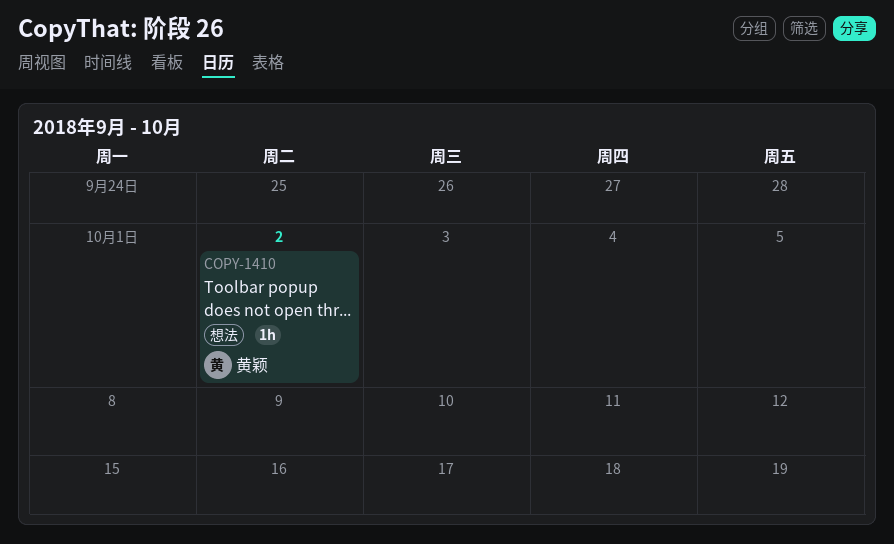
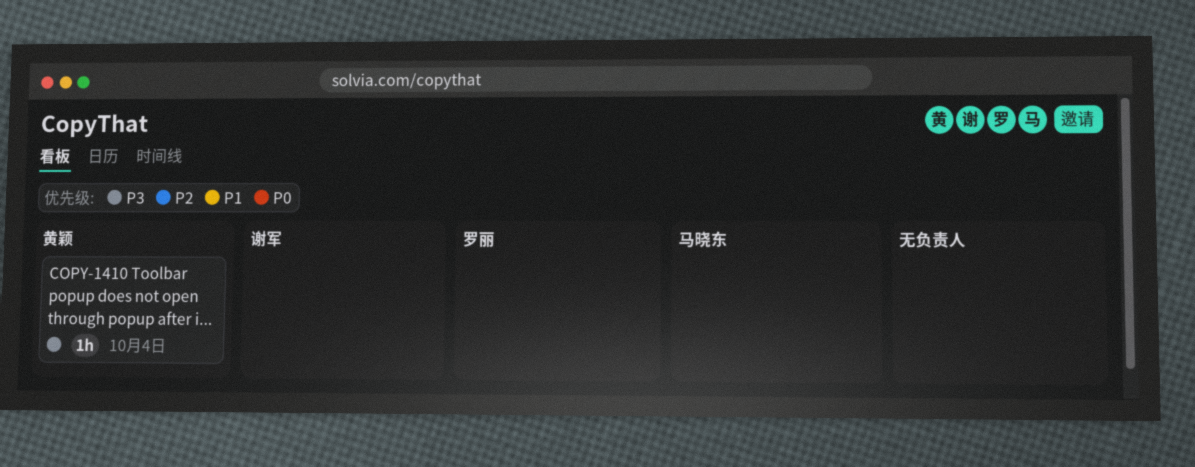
COPY-1410, due: Oct 2 -> Oct 4

